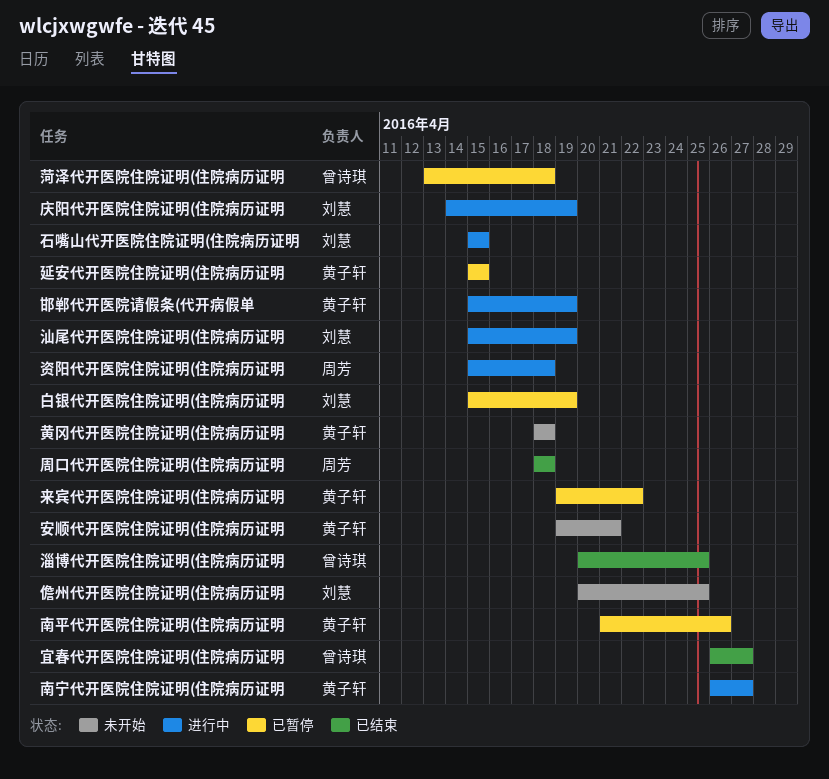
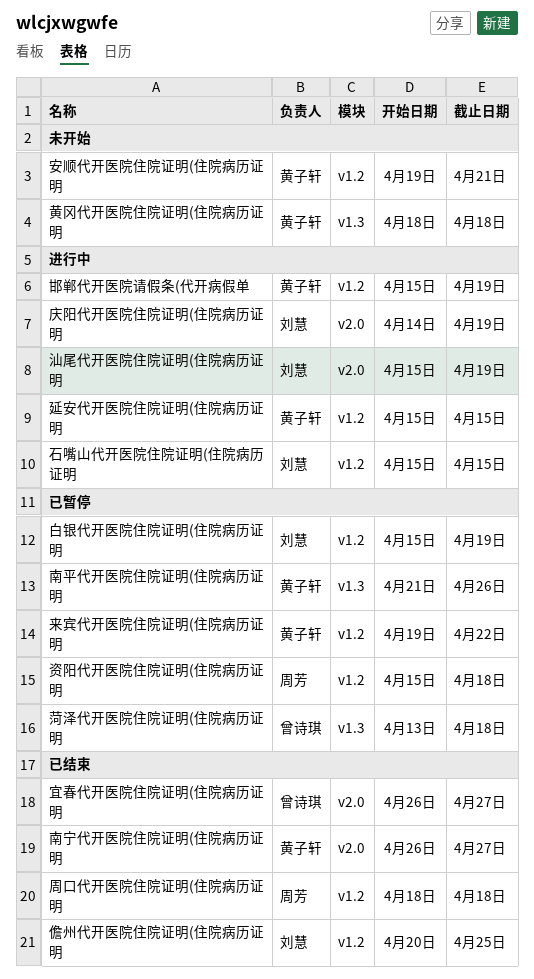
儋州代开医院住院证明(住院病历证明, status: 未开始 -> 已结束
南宁代开医院住院证明(住院病历证明, status: 进行中 -> 已结束
延安代开医院住院证明(住院病历证明, status: 已暂停 -> 进行中
淄博代开医院住院证明(住院病历证明: present -> none
资阳代开医院住院证明(住院病历证明, status: 进行中 -> 已暂停

